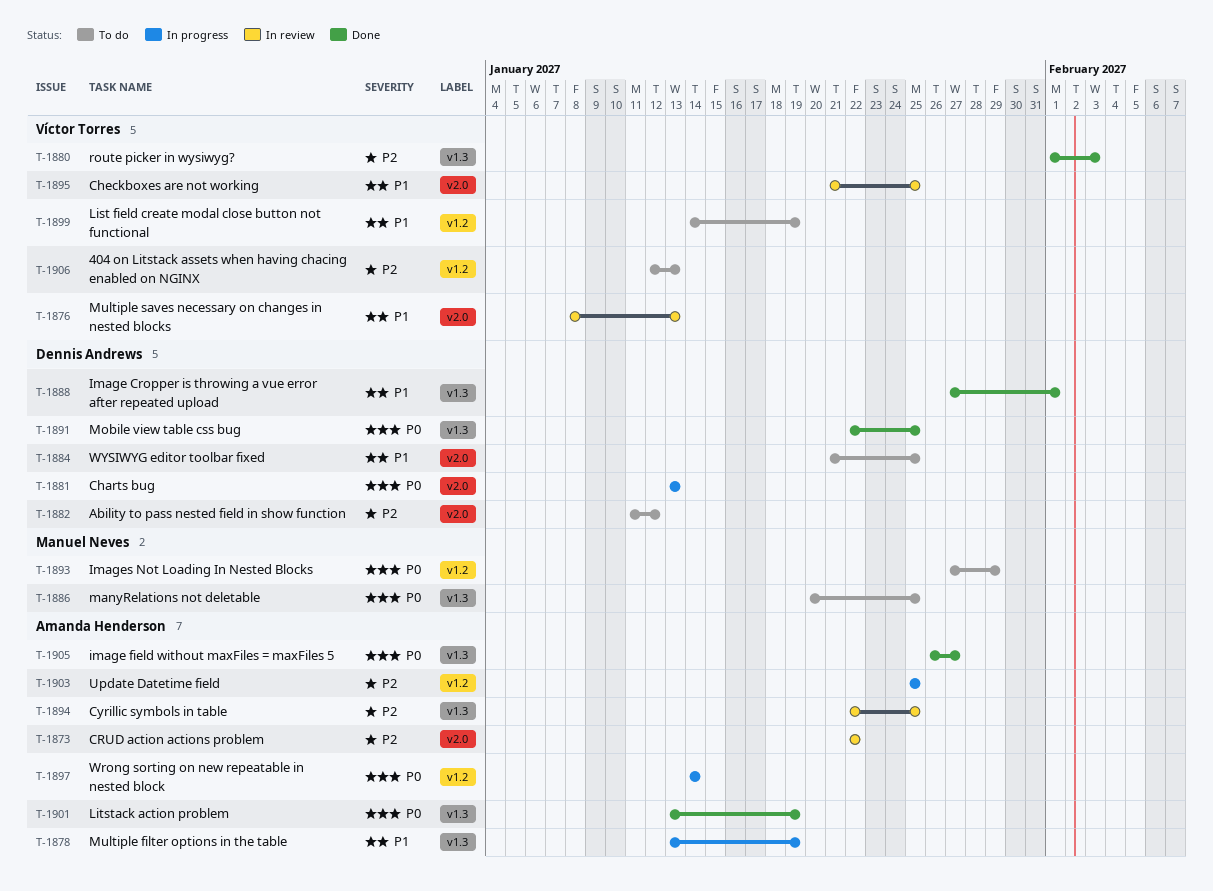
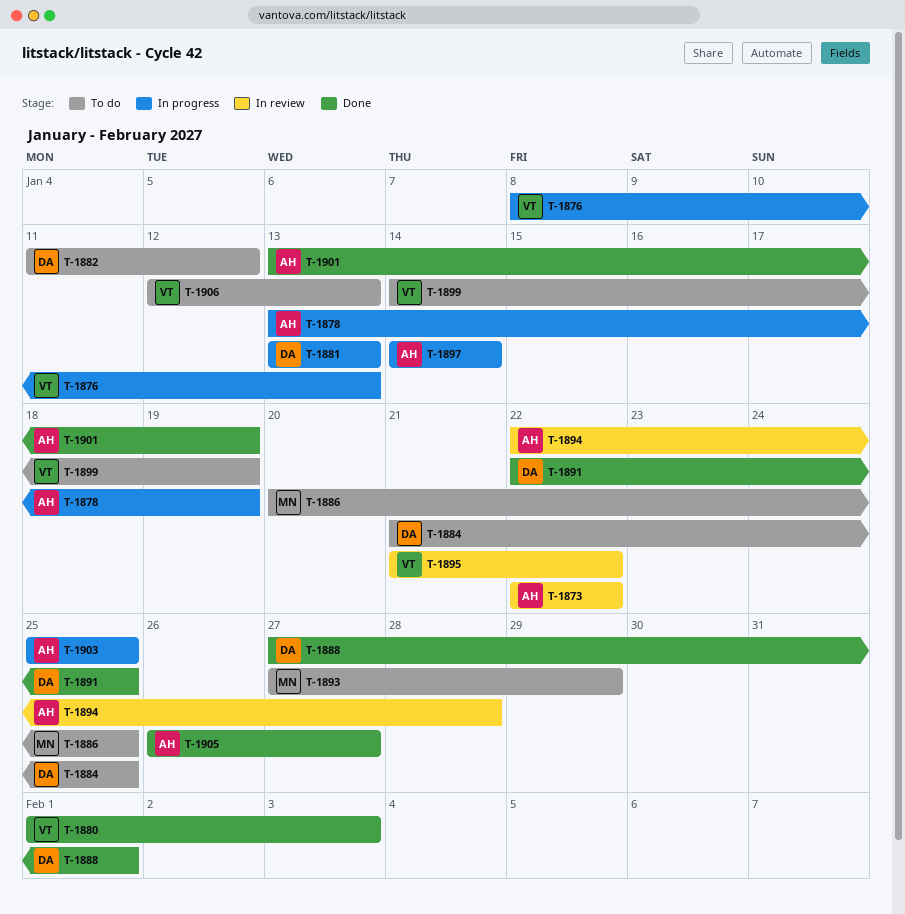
T-1876, status: In review -> In progress
T-1894, due: Jan 25 -> Jan 28
T-1895, due: Jan 25 -> Jan 22

